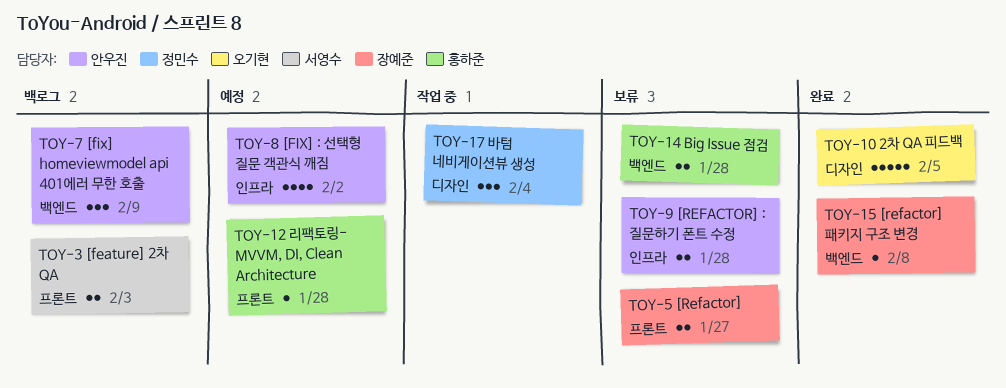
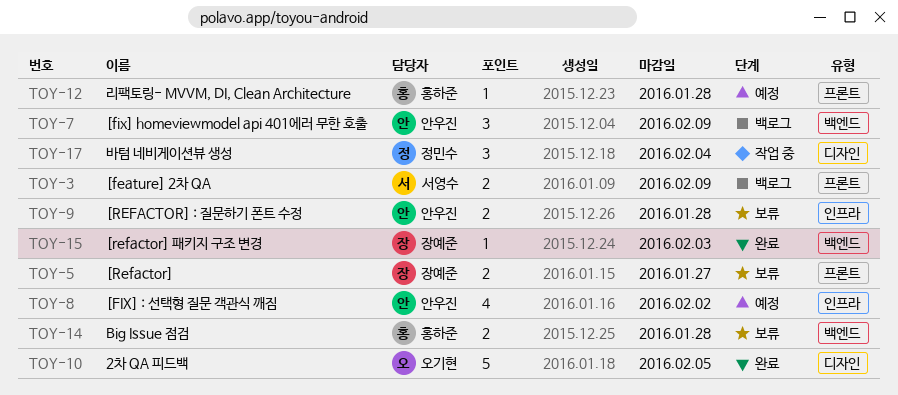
TOY-3, due: Feb 3 -> Feb 9
TOY-15, due: Feb 8 -> Feb 3

